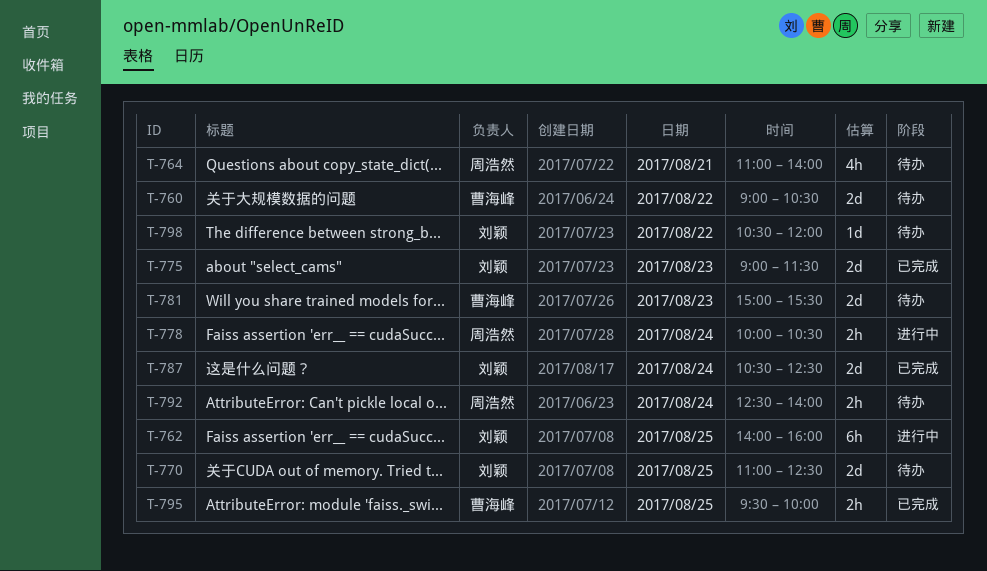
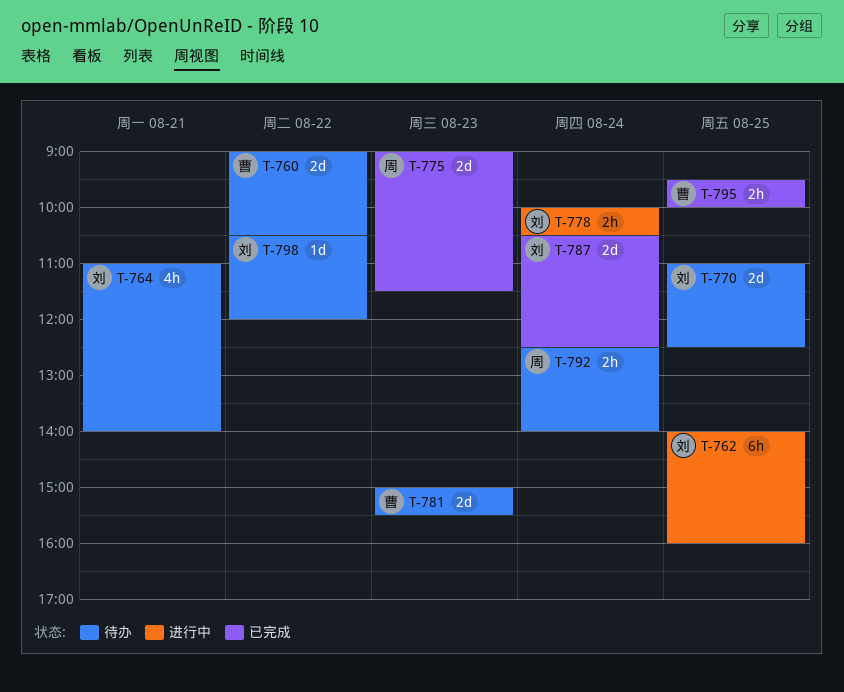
T-764, owner: 周浩然 -> 刘颖
T-775, owner: 刘颖 -> 周浩然
T-778, owner: 周浩然 -> 刘颖

